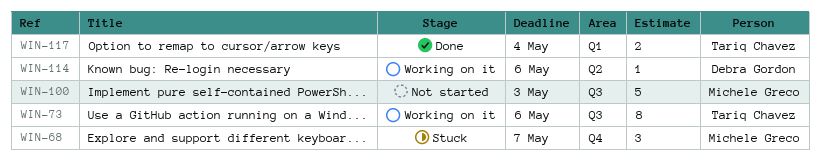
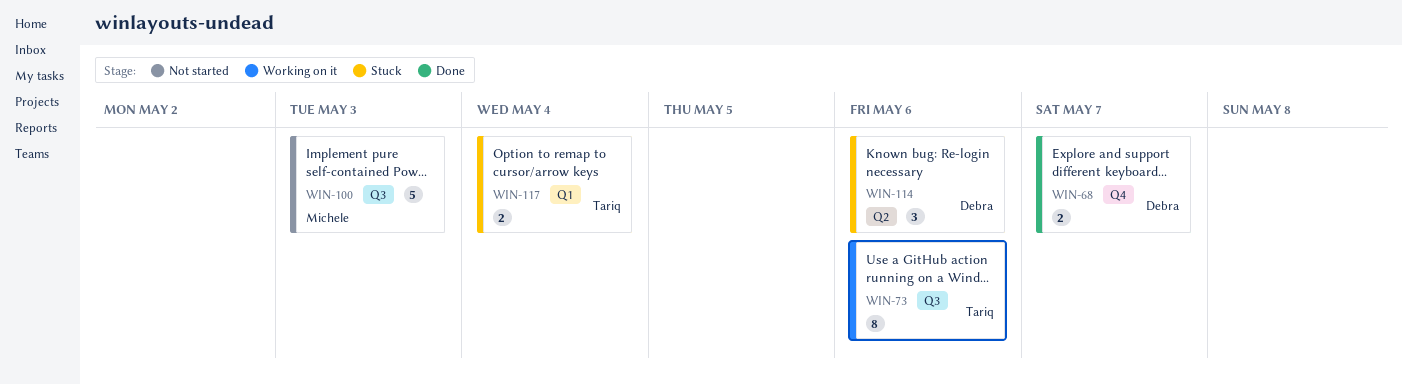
WIN-68, status: Stuck -> Done
WIN-68, owner: Michele Greco -> Debra Gordon
WIN-68, estimate: 3 -> 2
WIN-114, status: Working on it -> Stuck
WIN-114, estimate: 1 -> 3
WIN-117, status: Done -> Stuck

